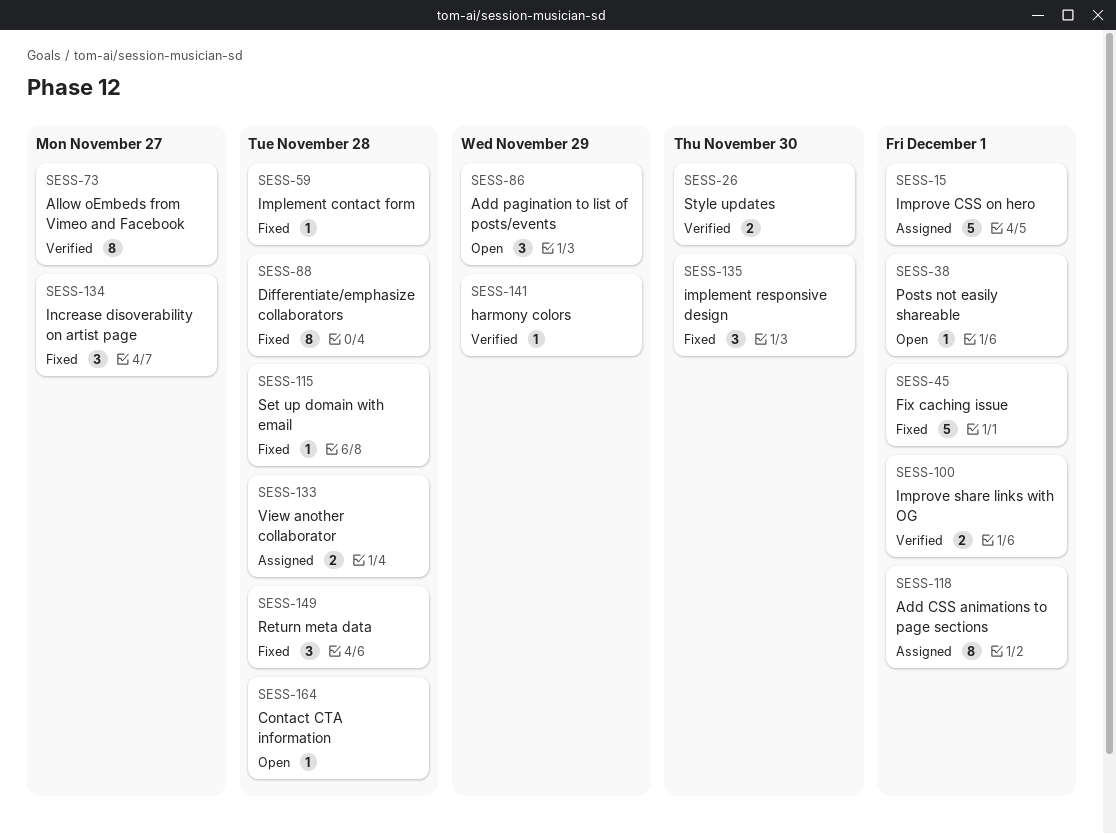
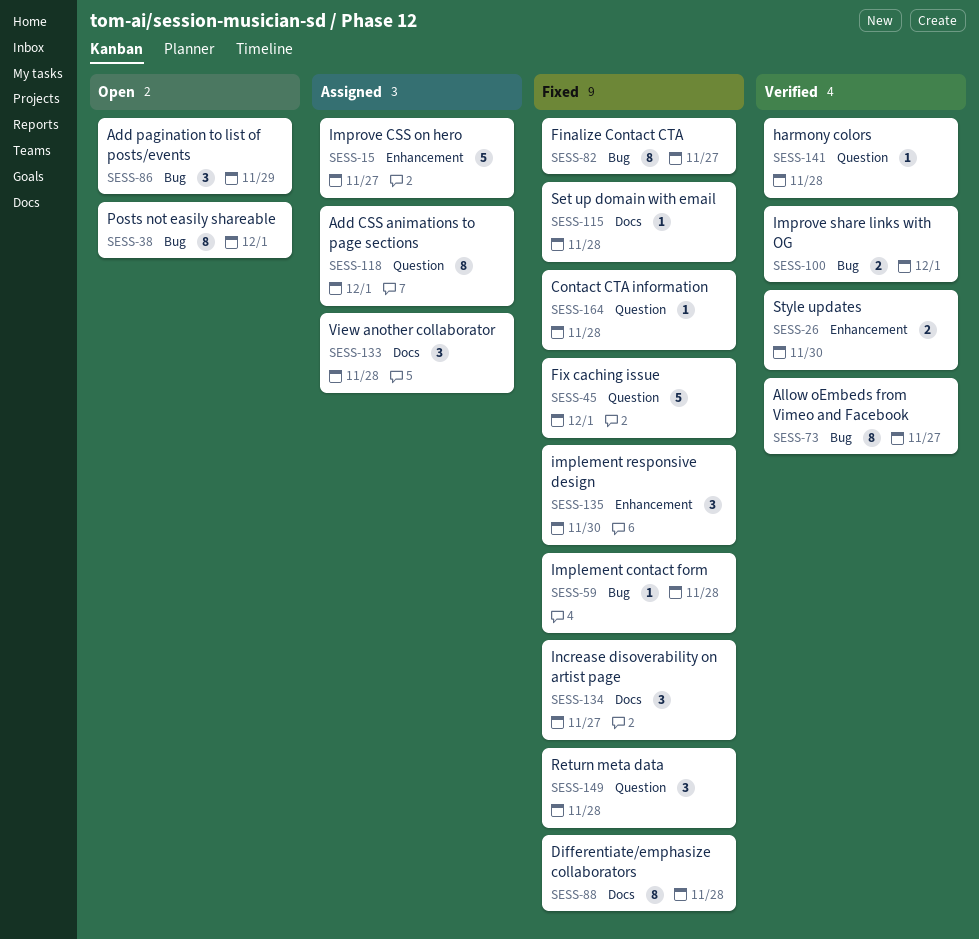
SESS-15, due: Dec 1 -> Nov 27
SESS-38, estimate: 1 -> 8
SESS-82: none -> present
SESS-133, estimate: 2 -> 3
SESS-141, due: Nov 29 -> Nov 28
SESS-164, status: Open -> Fixed

